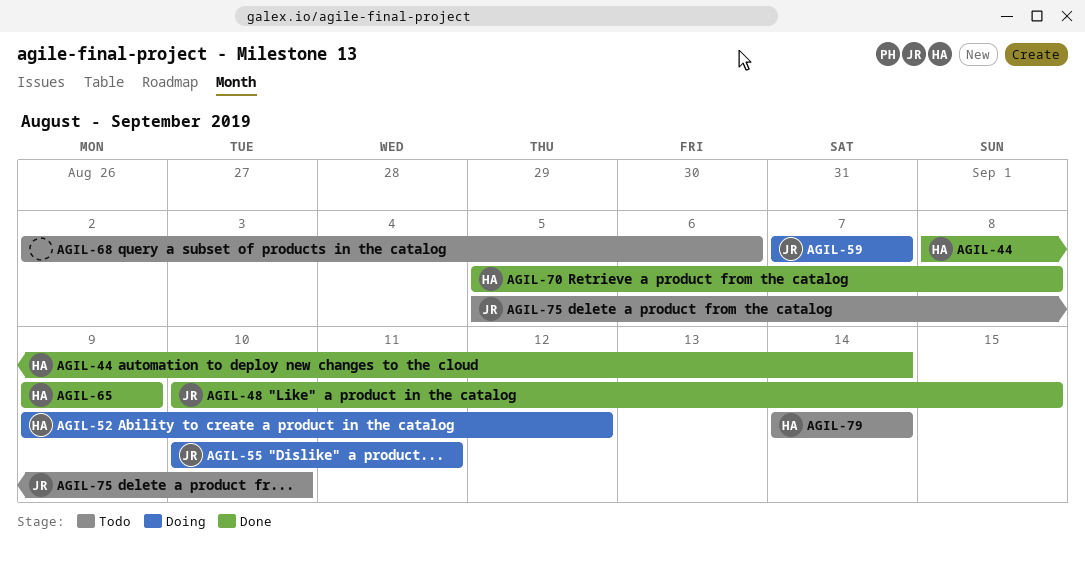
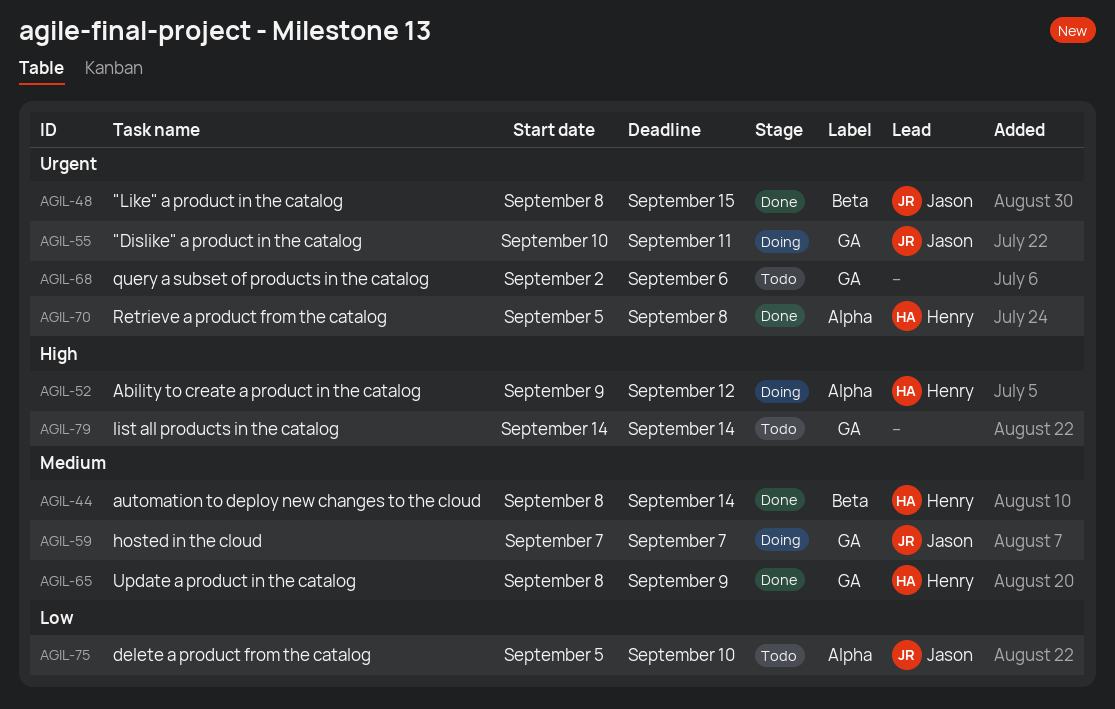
AGIL-48, start: Sep 10 -> Sep 8
AGIL-65, start: Sep 9 -> Sep 8
AGIL-79, owner: Henry -> none

